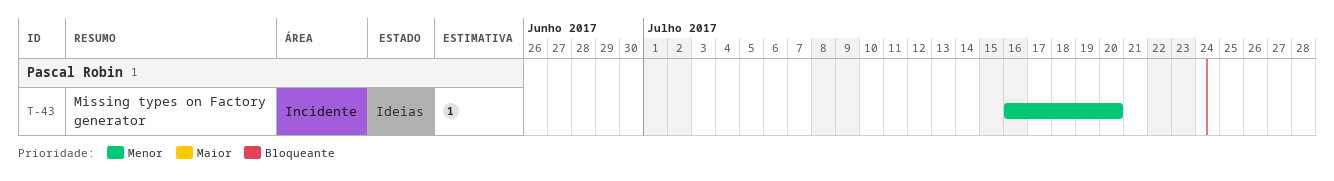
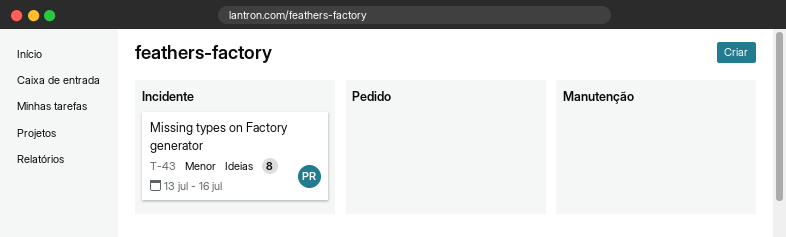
T-43, estimate: 1 -> 8
T-43, start: Jul 16 -> Jul 13
T-43, due: Jul 20 -> Jul 16

